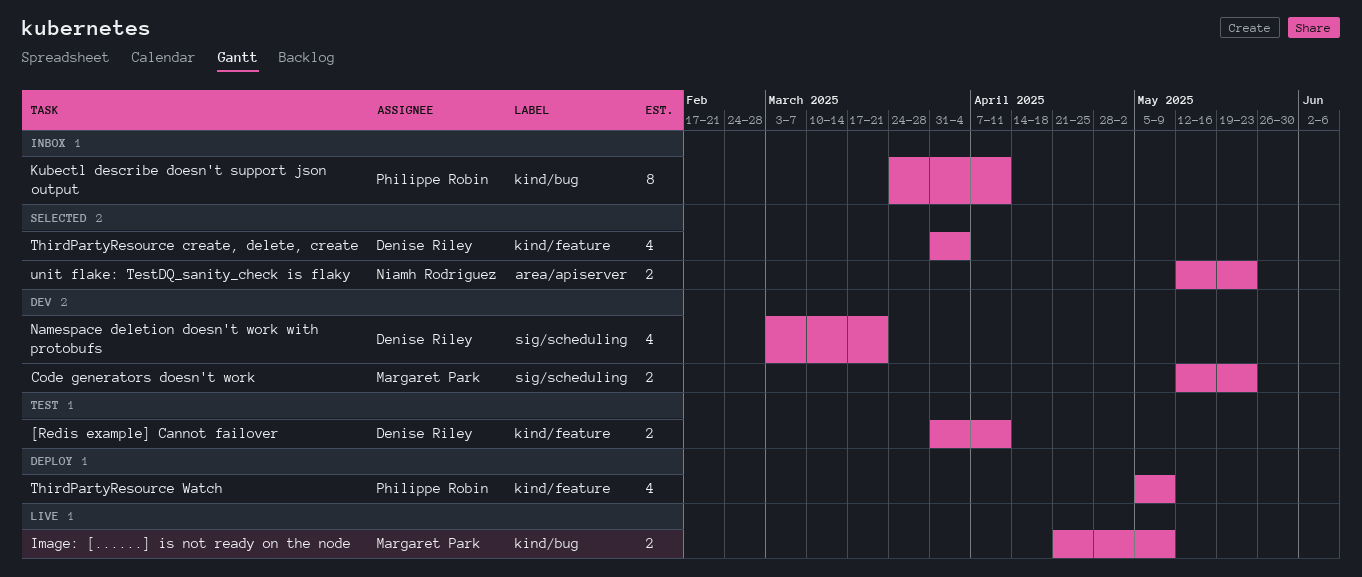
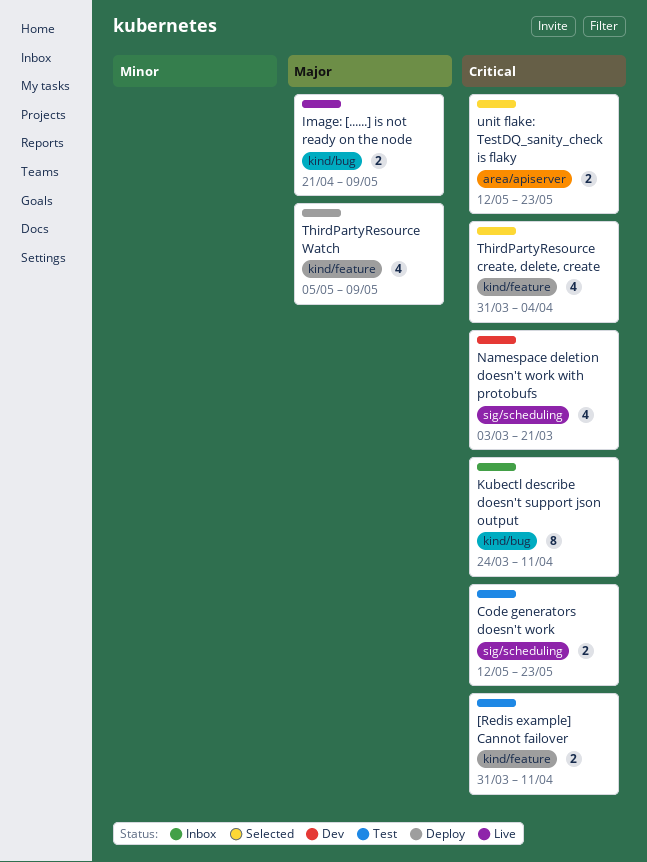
Code generators doesn't work, status: Dev -> Test

